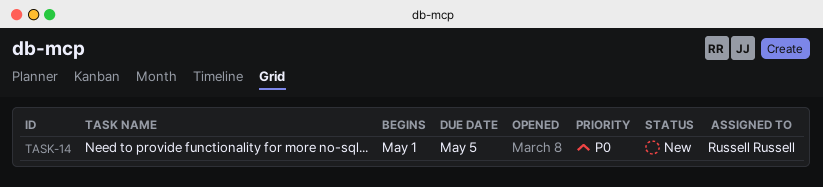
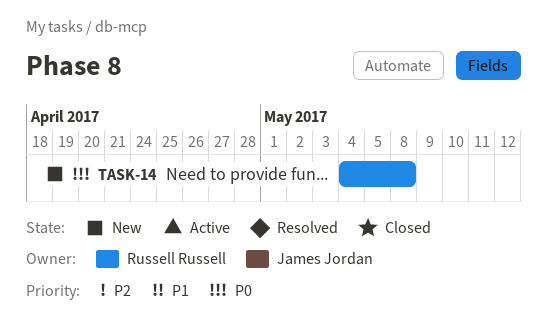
TASK-14, start: May 1 -> May 4
TASK-14, due: May 5 -> May 8

